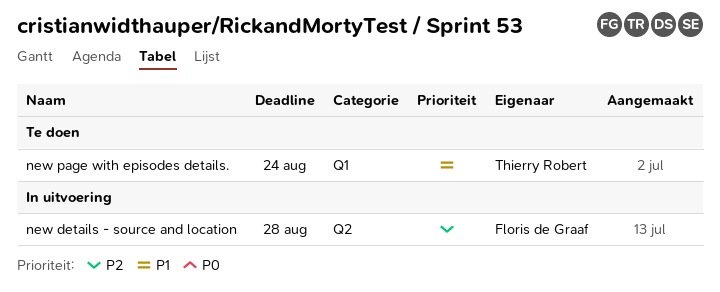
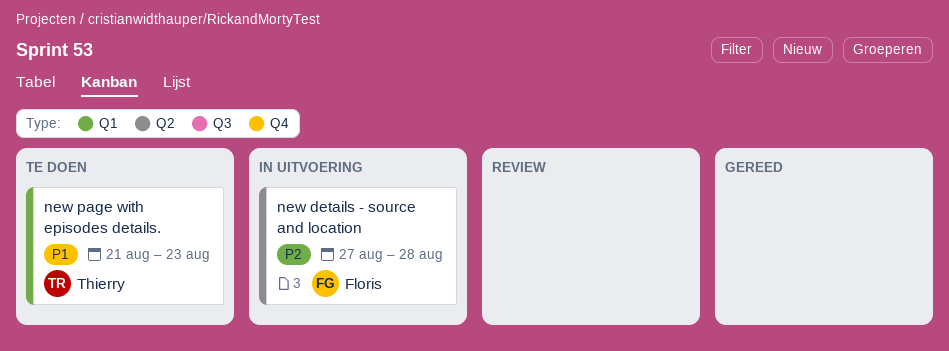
new page with episodes details., due: Aug 24 -> Aug 23

